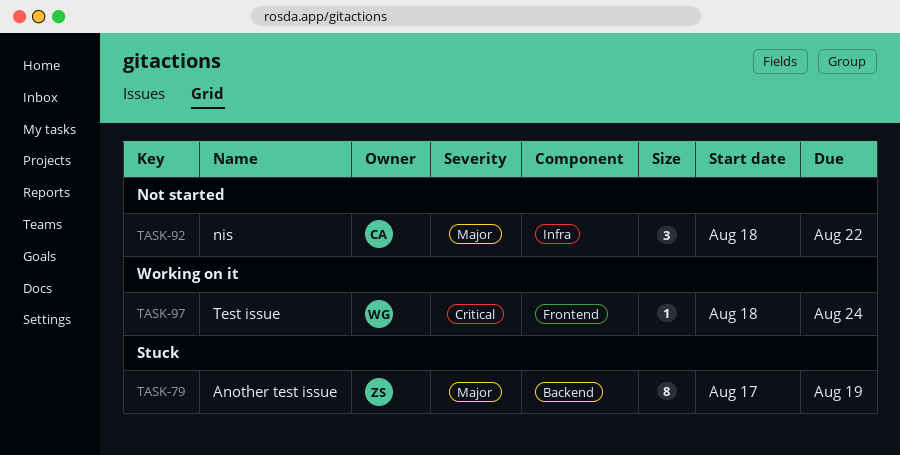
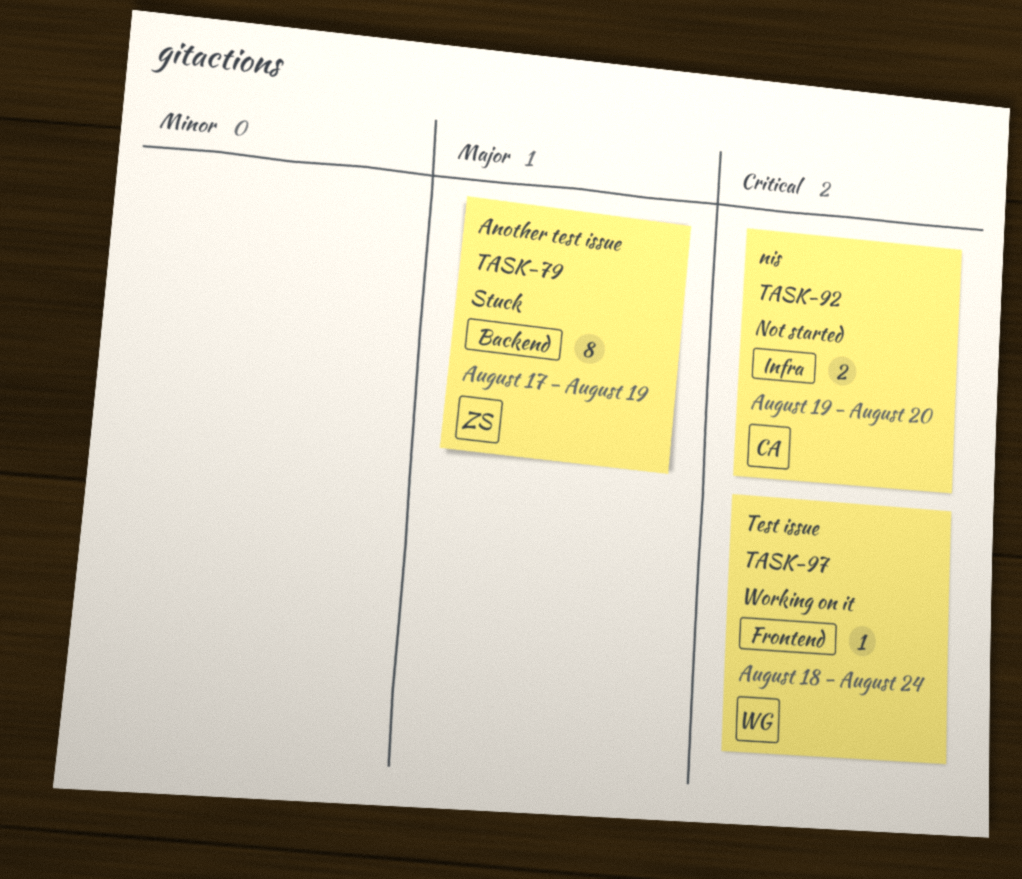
TASK-92, priority: Major -> Critical
TASK-92, estimate: 3 -> 2
TASK-92, start: Aug 18 -> Aug 19
TASK-92, due: Aug 22 -> Aug 20

